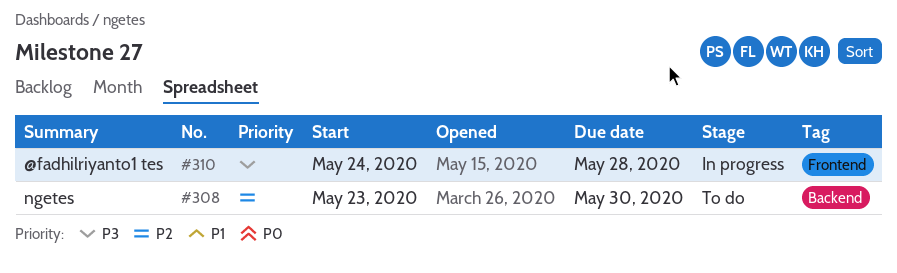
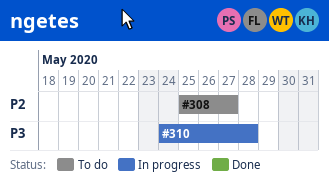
#308, start: May 23 -> May 25
#308, due: May 30 -> May 27

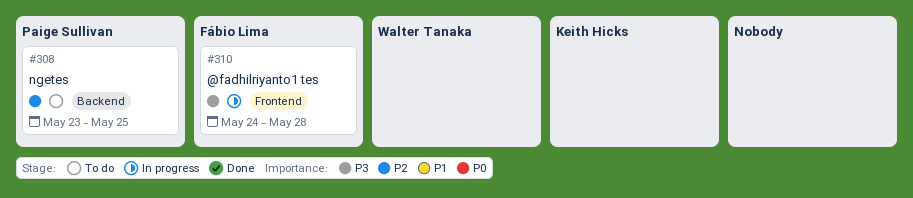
#308, start: May 25 -> May 23
#308, due: May 27 -> May 25

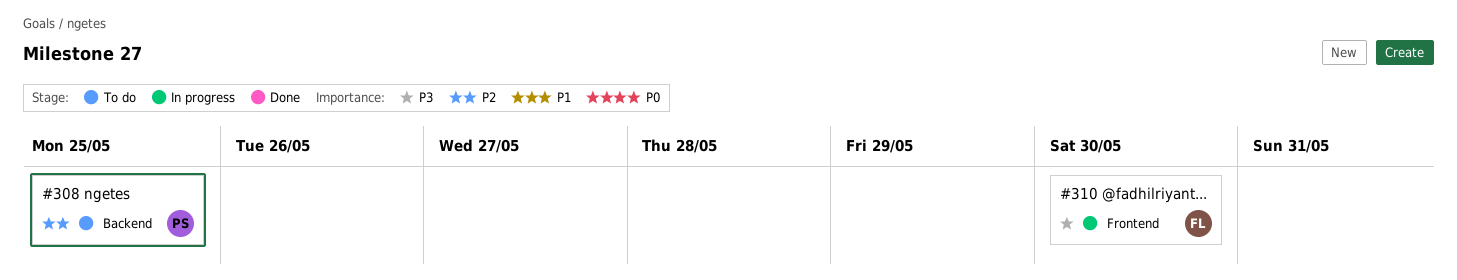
#310, due: May 28 -> May 30

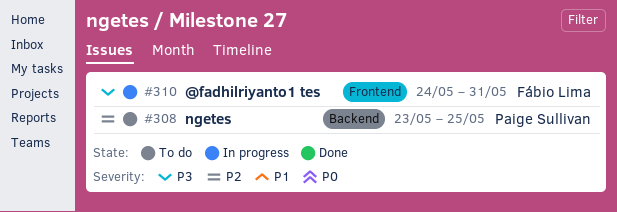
#310, due: May 30 -> May 31

